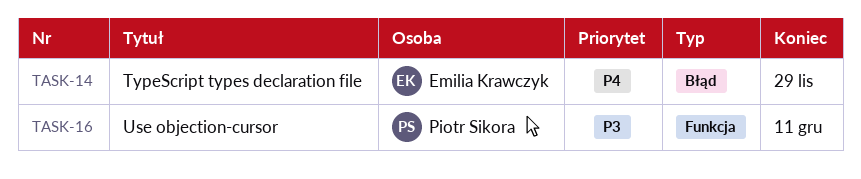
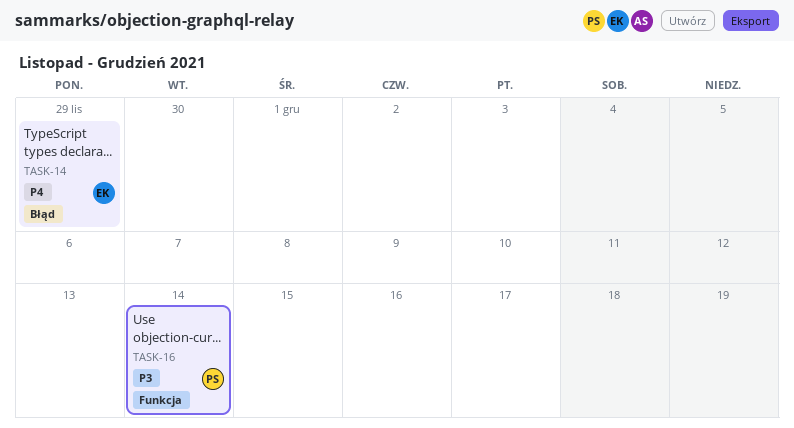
TASK-16, due: Dec 11 -> Dec 14

